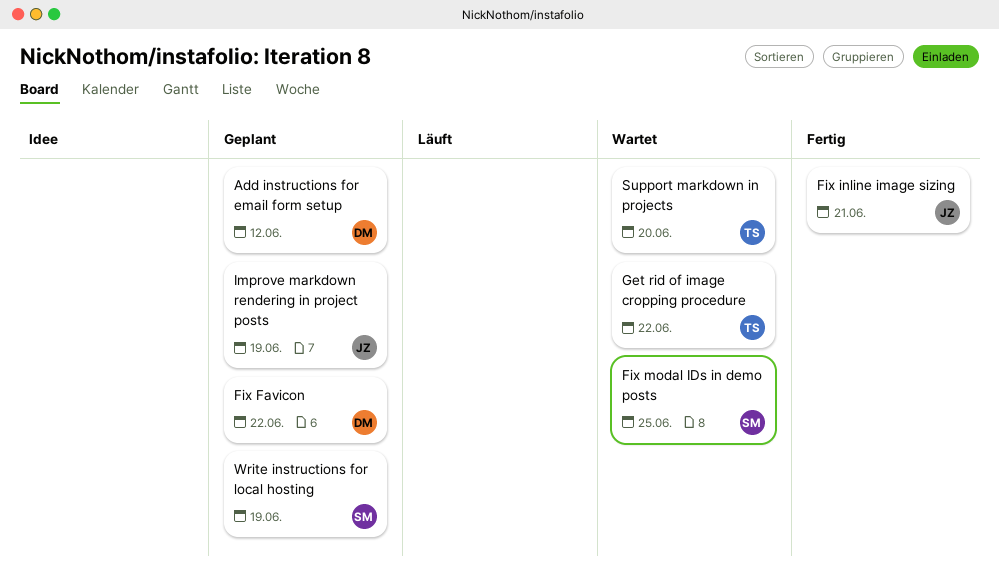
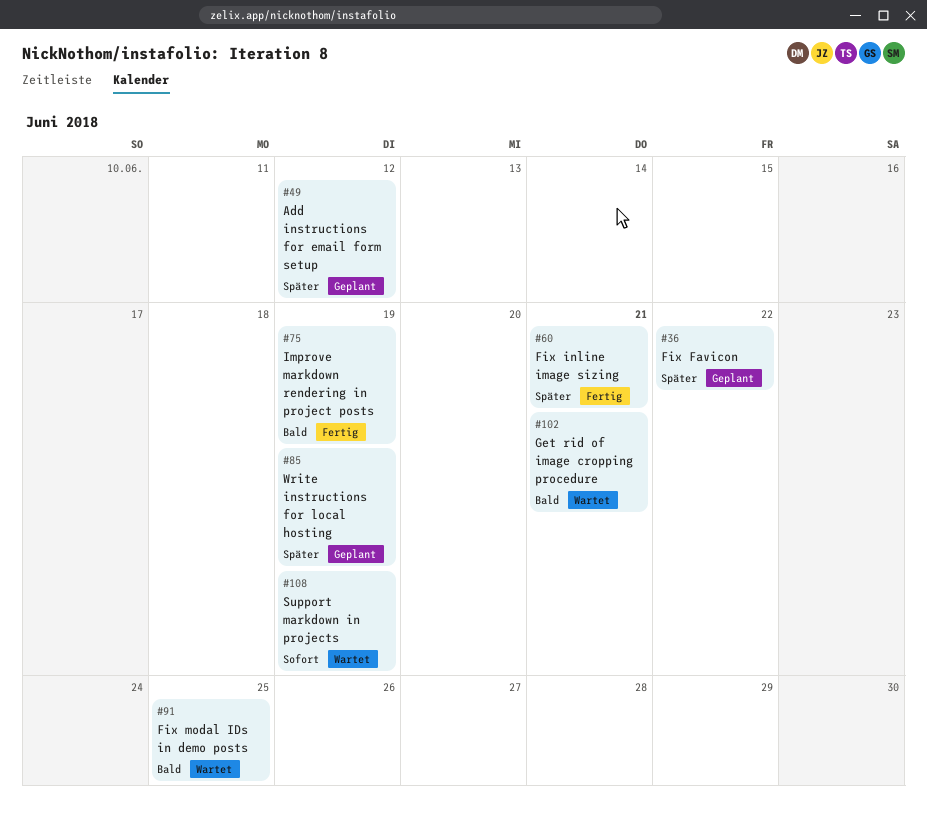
Get rid of image cropping procedure, due: Jun 22 -> Jun 21
Improve markdown rendering in project posts, status: Geplant -> Fertig
Support markdown in projects, due: Jun 20 -> Jun 19

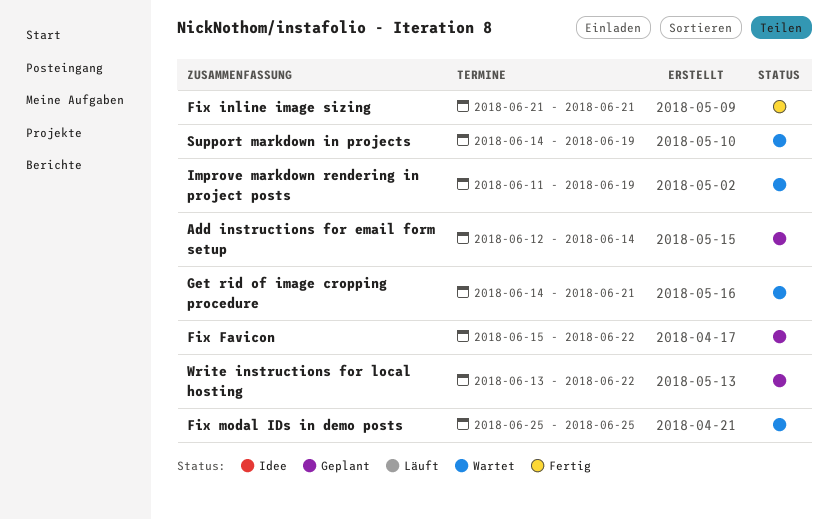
Add instructions for email form setup, due: Jun 12 -> Jun 14
Improve markdown rendering in project posts, status: Fertig -> Wartet
Write instructions for local hosting, due: Jun 19 -> Jun 22

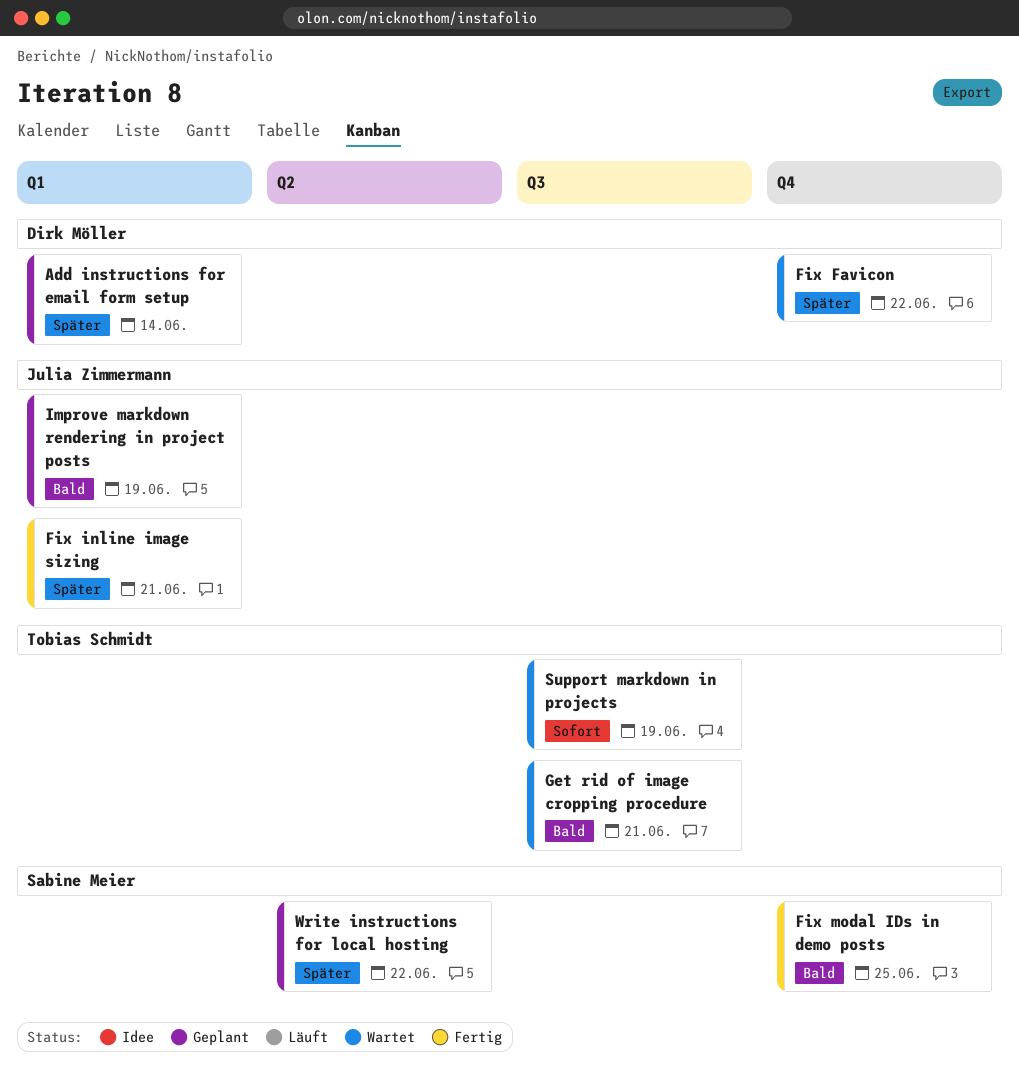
Fix Favicon, status: Geplant -> Wartet
Fix modal IDs in demo posts, status: Wartet -> Fertig
Improve markdown rendering in project posts, status: Wartet -> Geplant

